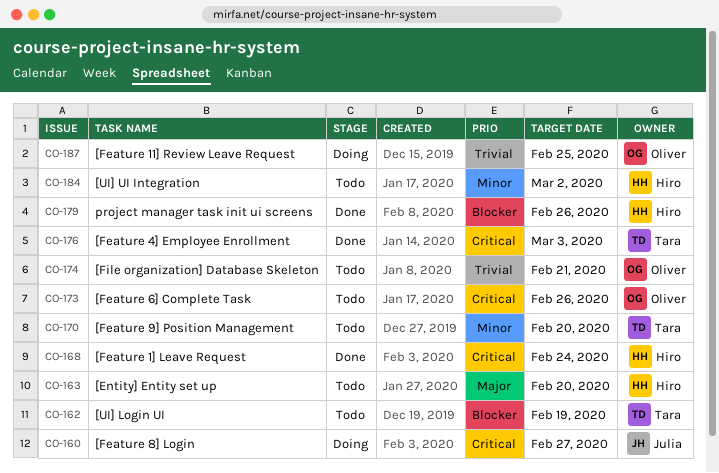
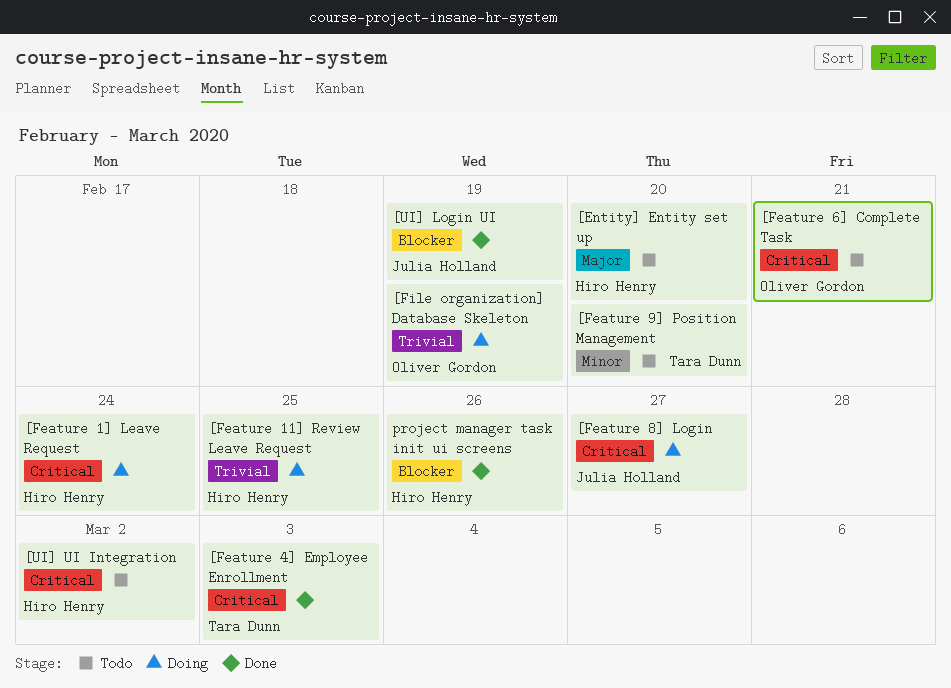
[Feature 11] Review Leave Request, owner: Oliver Gordon -> Hiro Henry
[Feature 1] Leave Request, status: Done -> Doing
[Feature 6] Complete Task, due: Feb 26 -> Feb 21
[File organization] Database Skeleton, status: Todo -> Doing
[File organization] Database Skeleton, due: Feb 21 -> Feb 19
[UI] Login UI, status: Todo -> Done
[UI] Login UI, owner: Tara Dunn -> Julia Holland
[UI] UI Integration, priority: Minor -> Critical

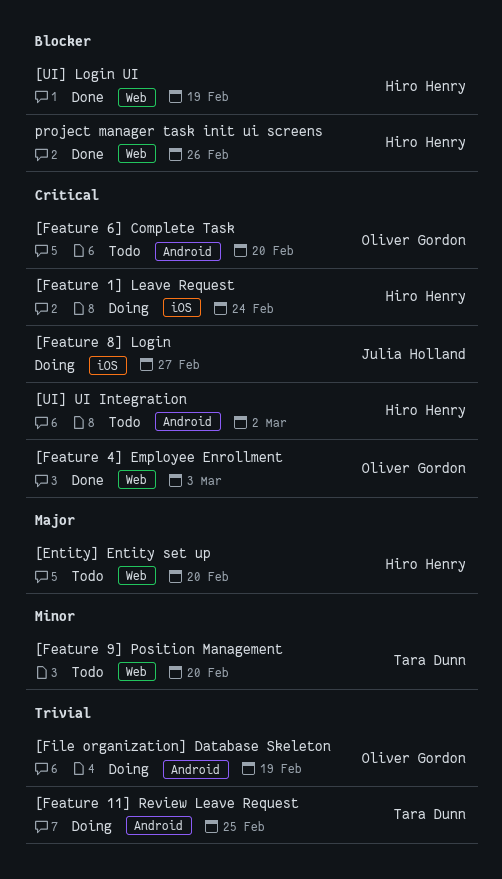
[Feature 11] Review Leave Request, owner: Hiro Henry -> Tara Dunn
[Feature 4] Employee Enrollment, owner: Tara Dunn -> Oliver Gordon
[Feature 6] Complete Task, due: Feb 21 -> Feb 20
[UI] Login UI, owner: Julia Holland -> Hiro Henry

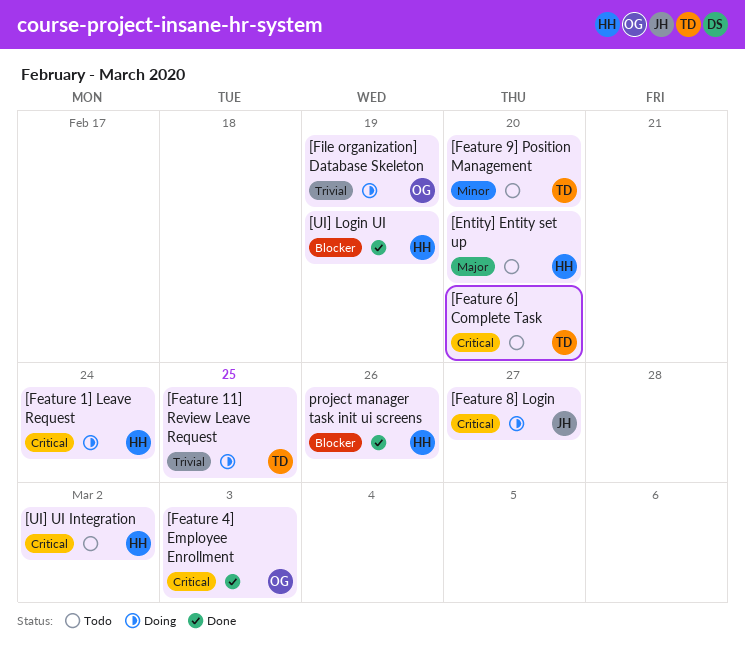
[Feature 6] Complete Task, owner: Oliver Gordon -> Tara Dunn

